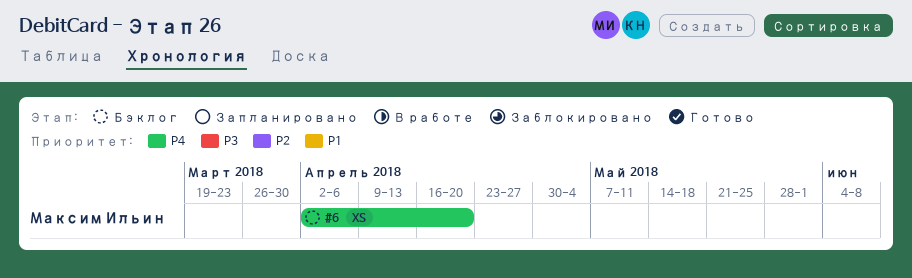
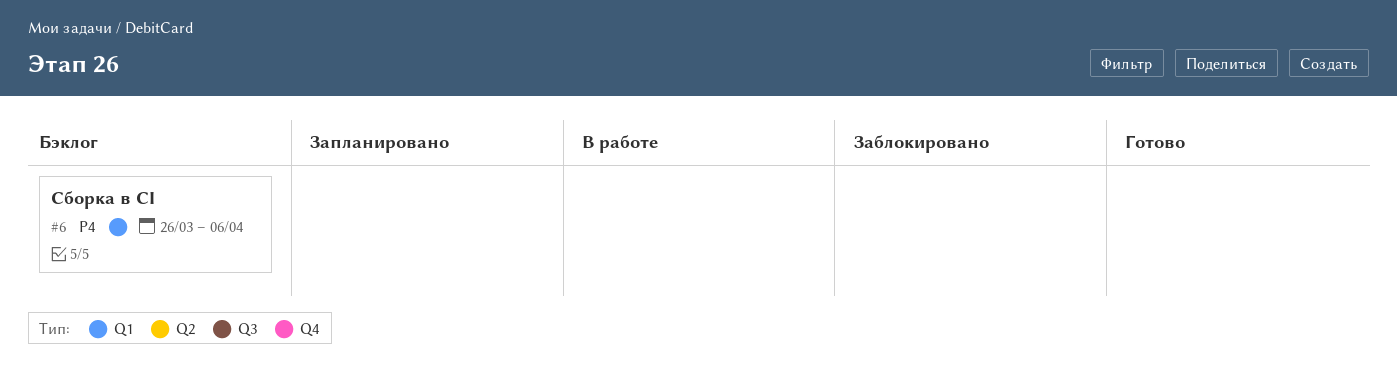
#6, start: Apr 2 -> Mar 26
#6, due: Apr 20 -> Apr 6

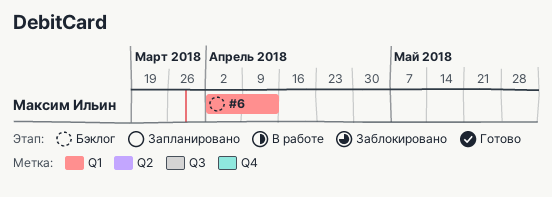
#6, start: Mar 26 -> Apr 2
#6, due: Apr 6 -> Apr 13

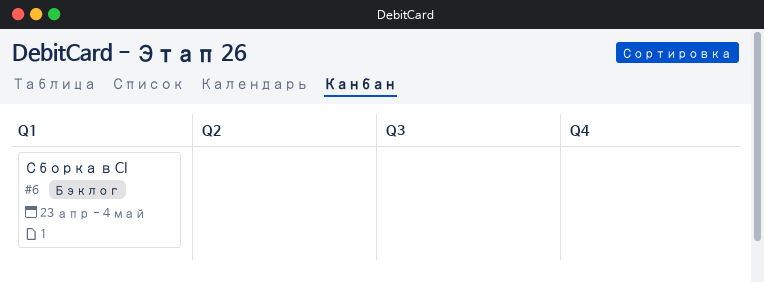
#6, start: Apr 2 -> Apr 23
#6, due: Apr 13 -> May 4

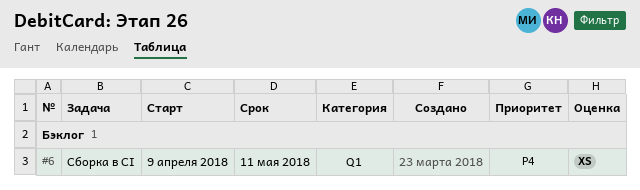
#6, start: Apr 23 -> Apr 9
#6, due: May 4 -> May 11

